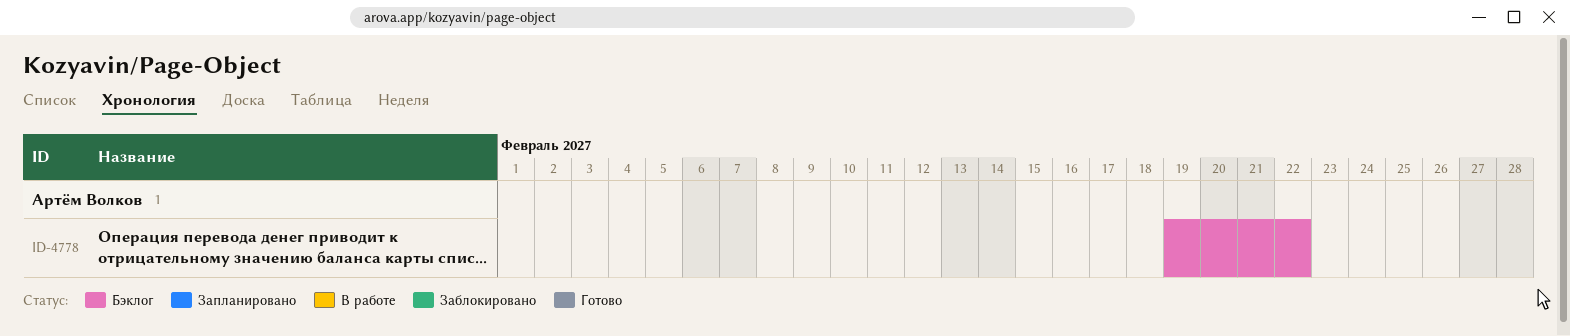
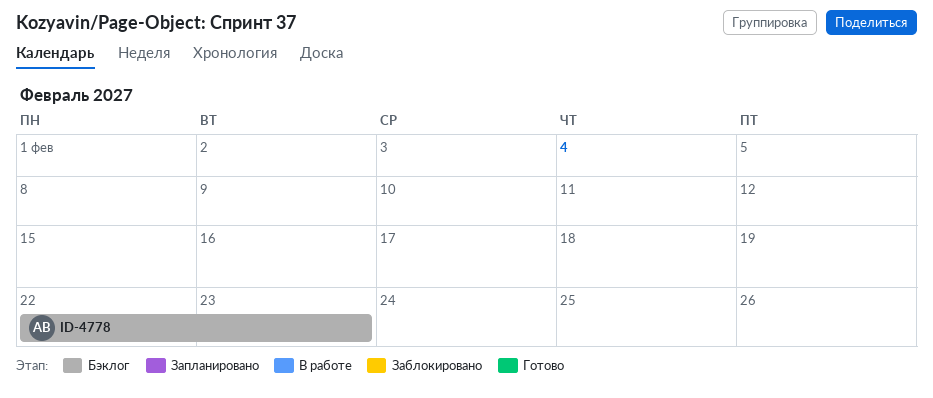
ID-4778, start: Feb 19 -> Feb 22
ID-4778, due: Feb 22 -> Feb 23

